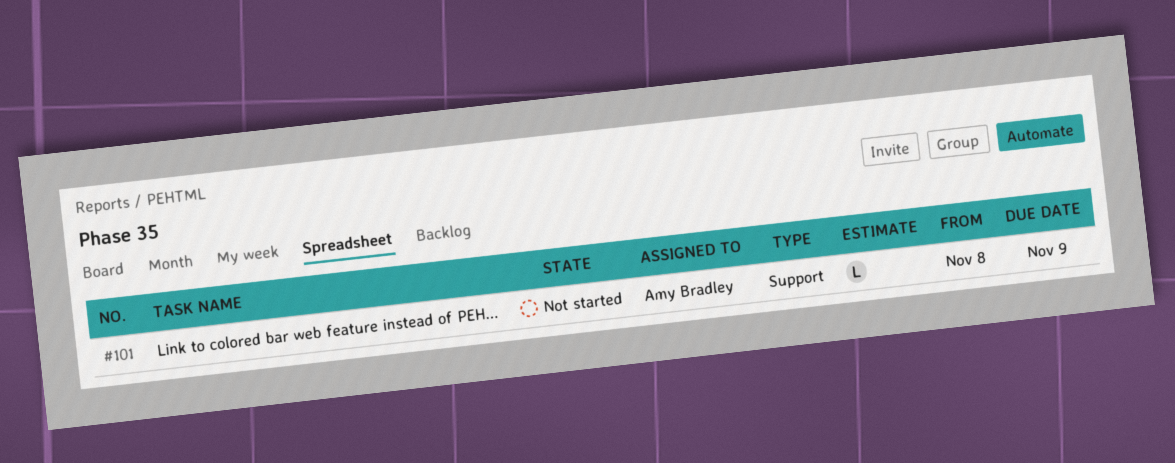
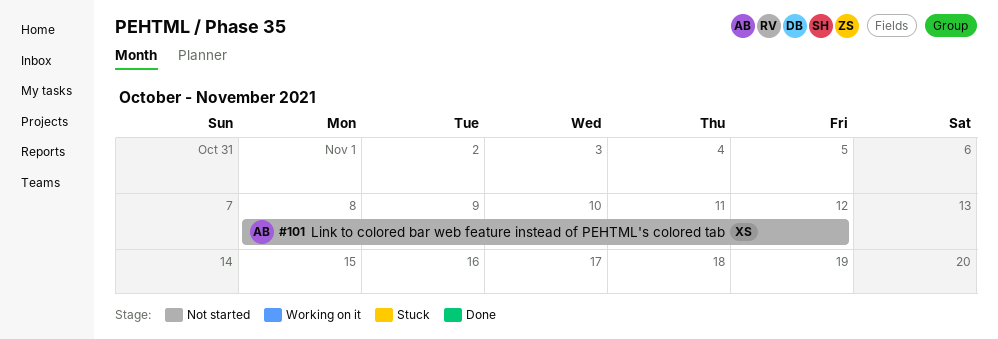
#101, estimate: L -> XS
#101, due: Nov 9 -> Nov 12

